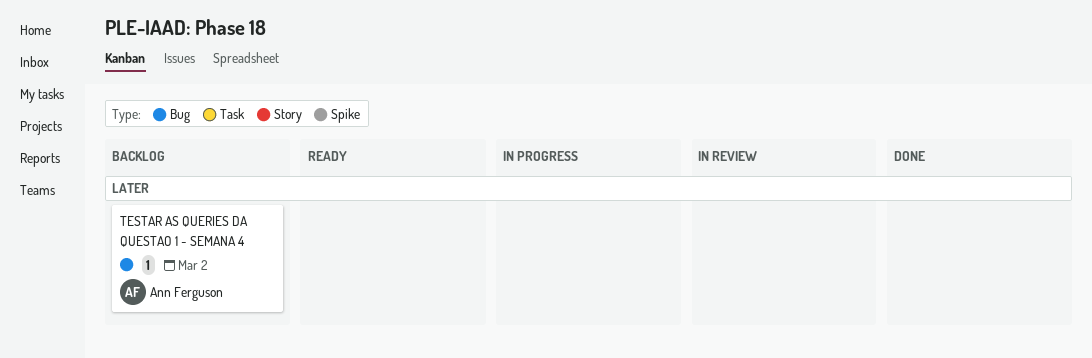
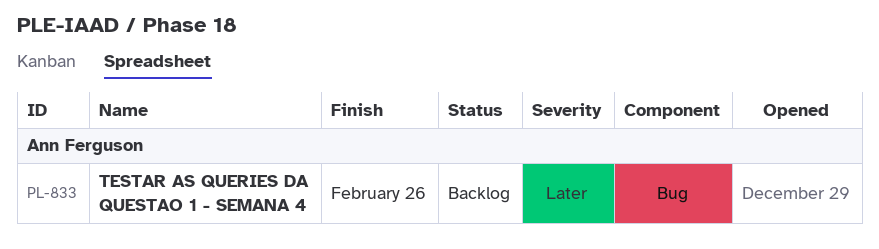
TESTAR AS QUERIES DA QUESTAO 1 - SEMANA 4, due: Mar 2 -> Feb 26

